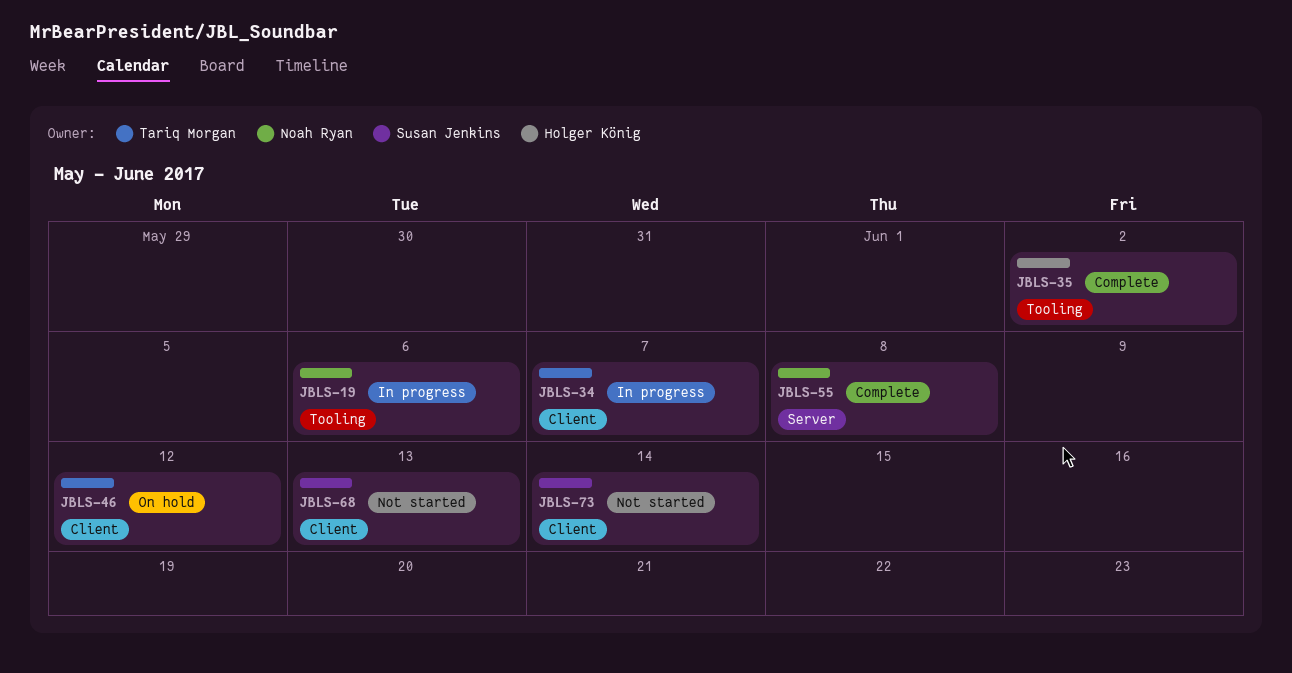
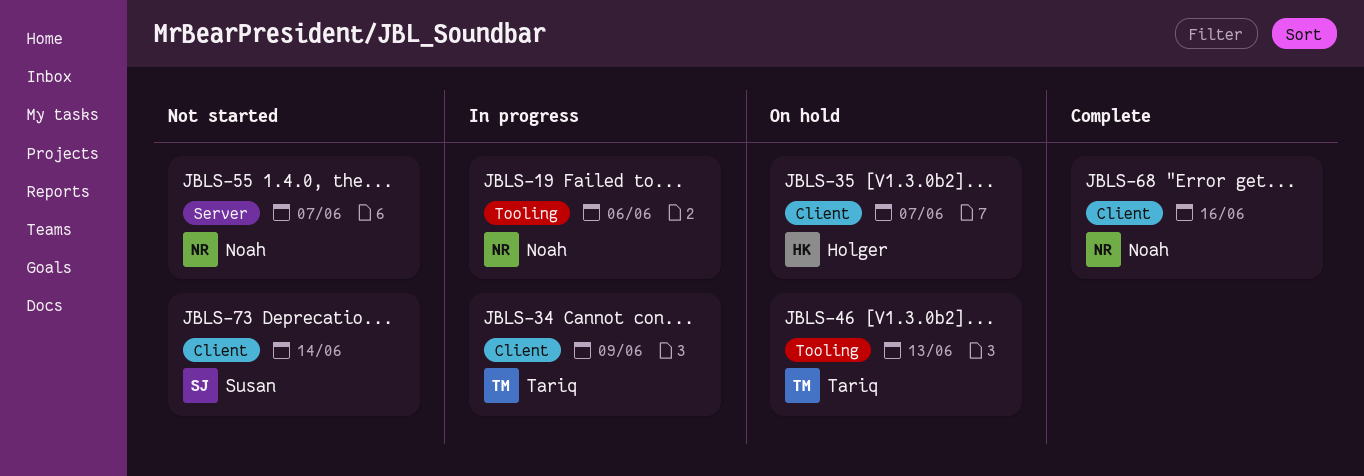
JBLS-34, due: Jun 7 -> Jun 9
JBLS-35, status: Complete -> On hold
JBLS-35, label: Tooling -> Client
JBLS-35, due: Jun 2 -> Jun 7
JBLS-46, label: Client -> Tooling
JBLS-46, due: Jun 12 -> Jun 13
JBLS-55, status: Complete -> Not started
JBLS-55, due: Jun 8 -> Jun 7
JBLS-68, status: Not started -> Complete
JBLS-68, owner: Susan Jenkins -> Noah Ryan
JBLS-68, due: Jun 13 -> Jun 16

